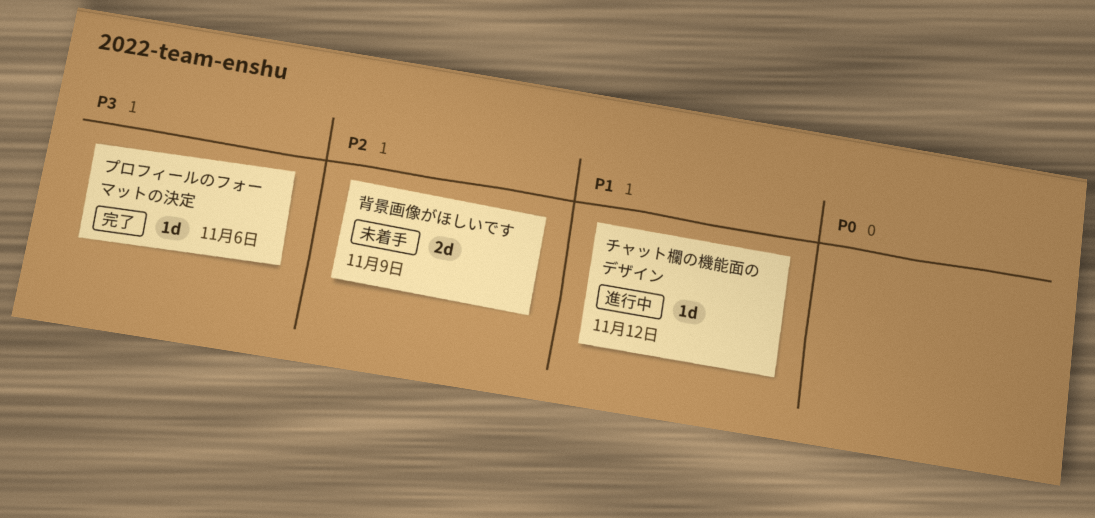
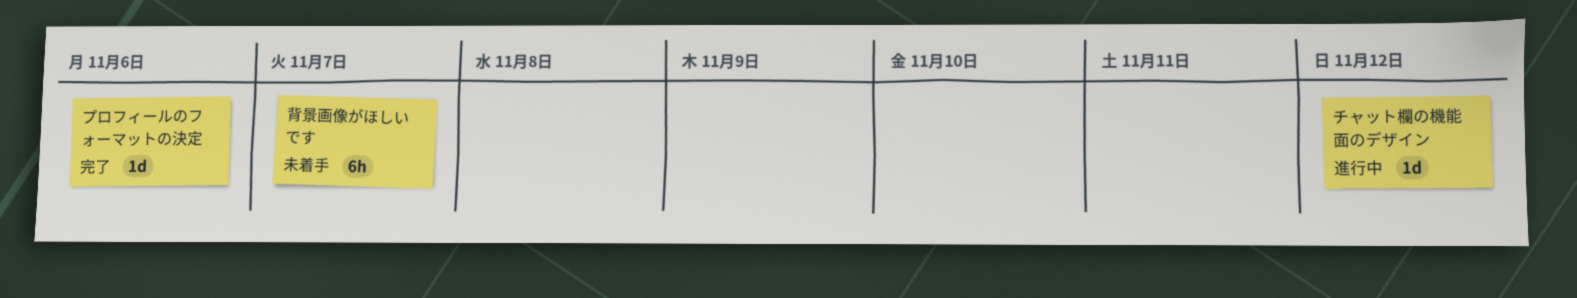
背景画像がほしいです, estimate: 2d -> 6h
背景画像がほしいです, due: Nov 9 -> Nov 7

